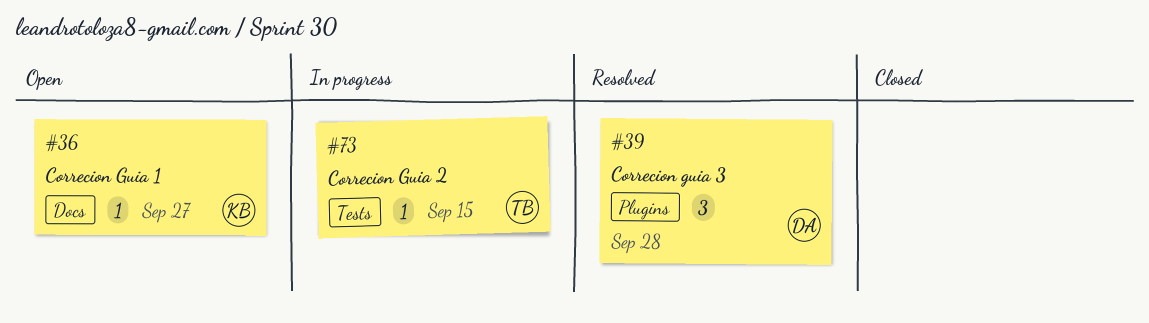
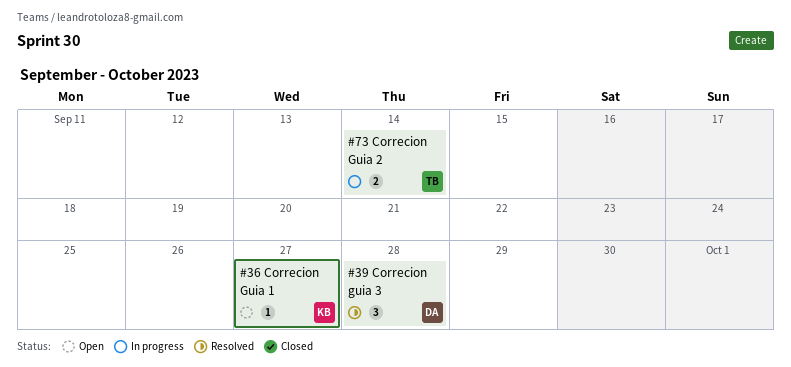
#73, estimate: 1 -> 2
#73, due: Sep 15 -> Sep 14

